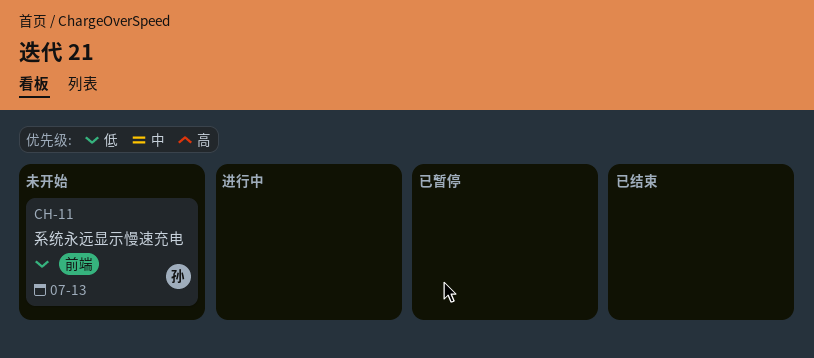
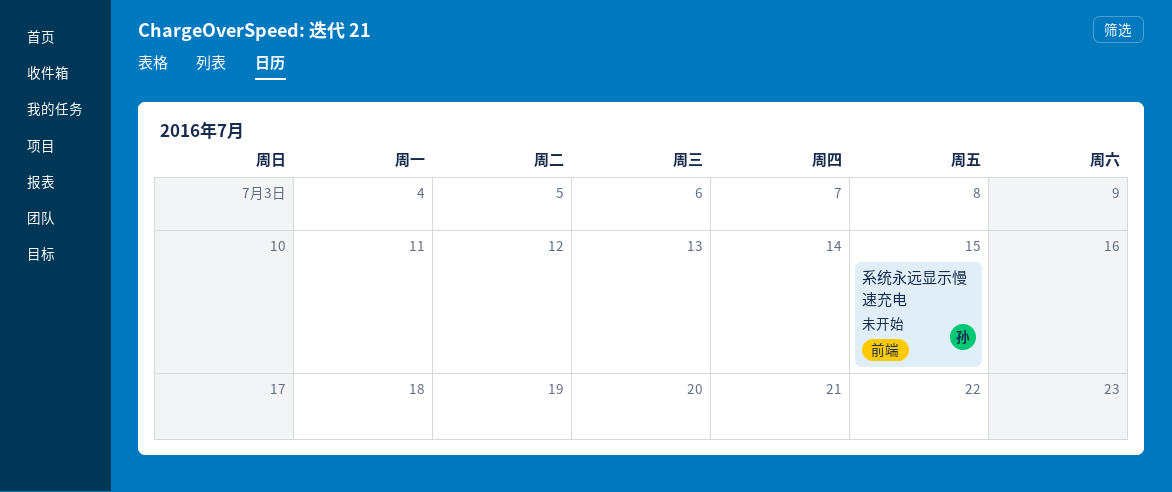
系统永远显示慢速充电, due: Jul 13 -> Jul 15

